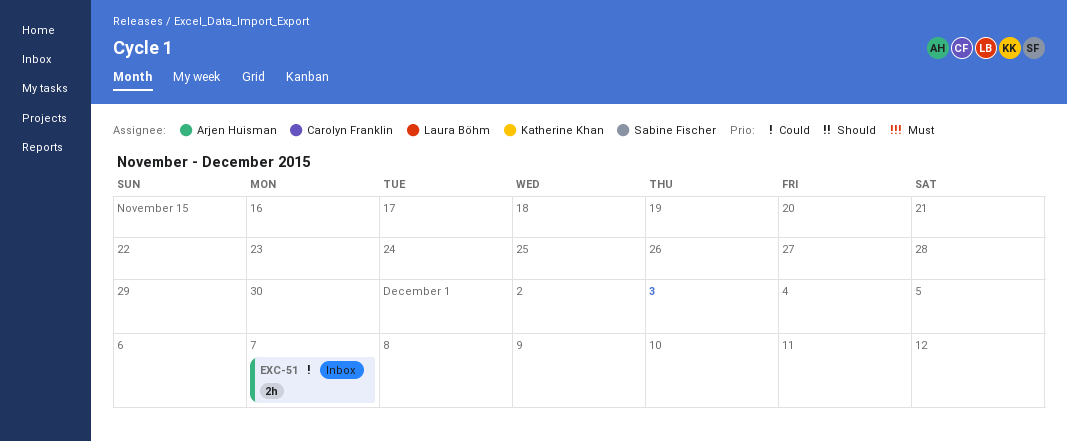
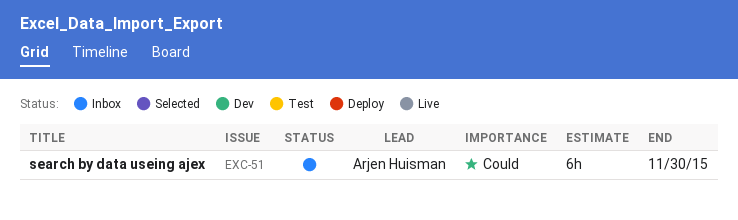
EXC-51, estimate: 2h -> 6h
EXC-51, due: Dec 7 -> Nov 30

